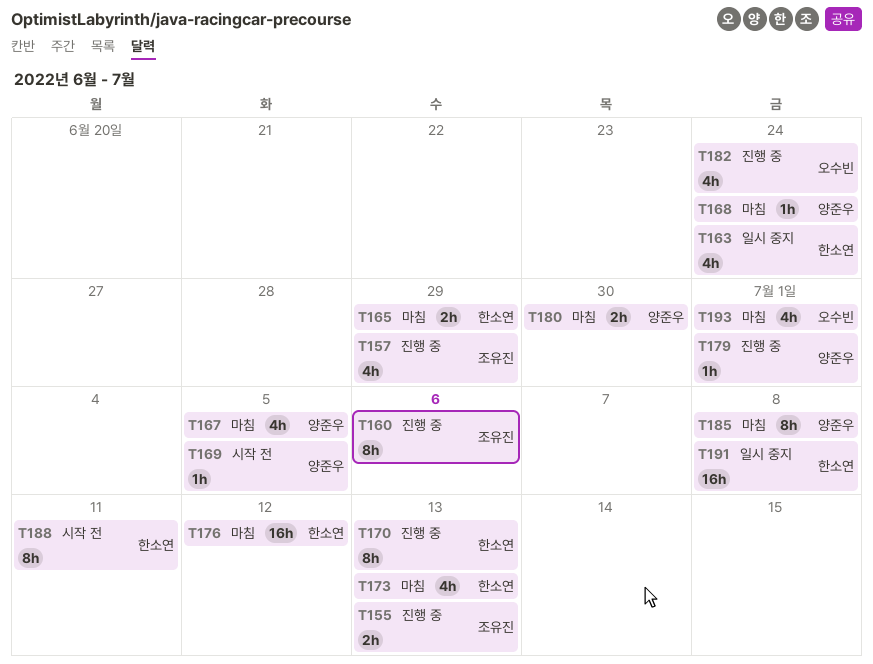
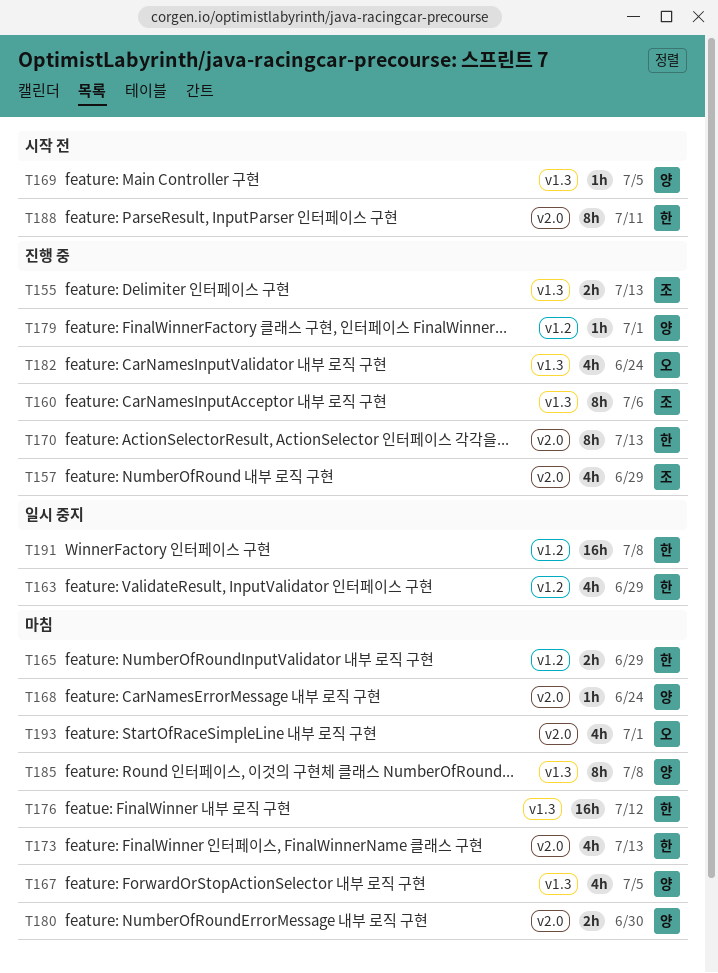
T163, due: Jun 24 -> Jun 29

